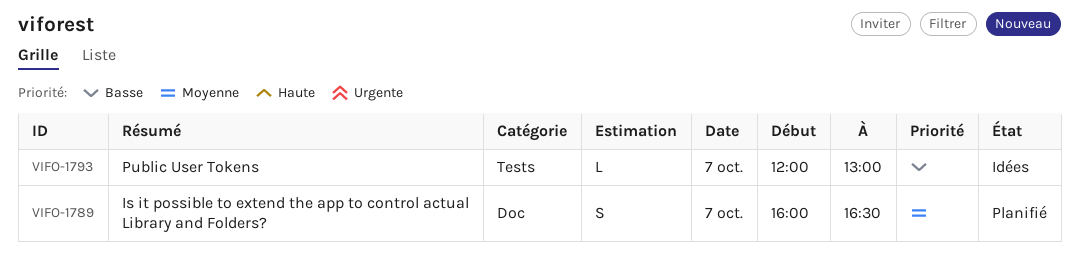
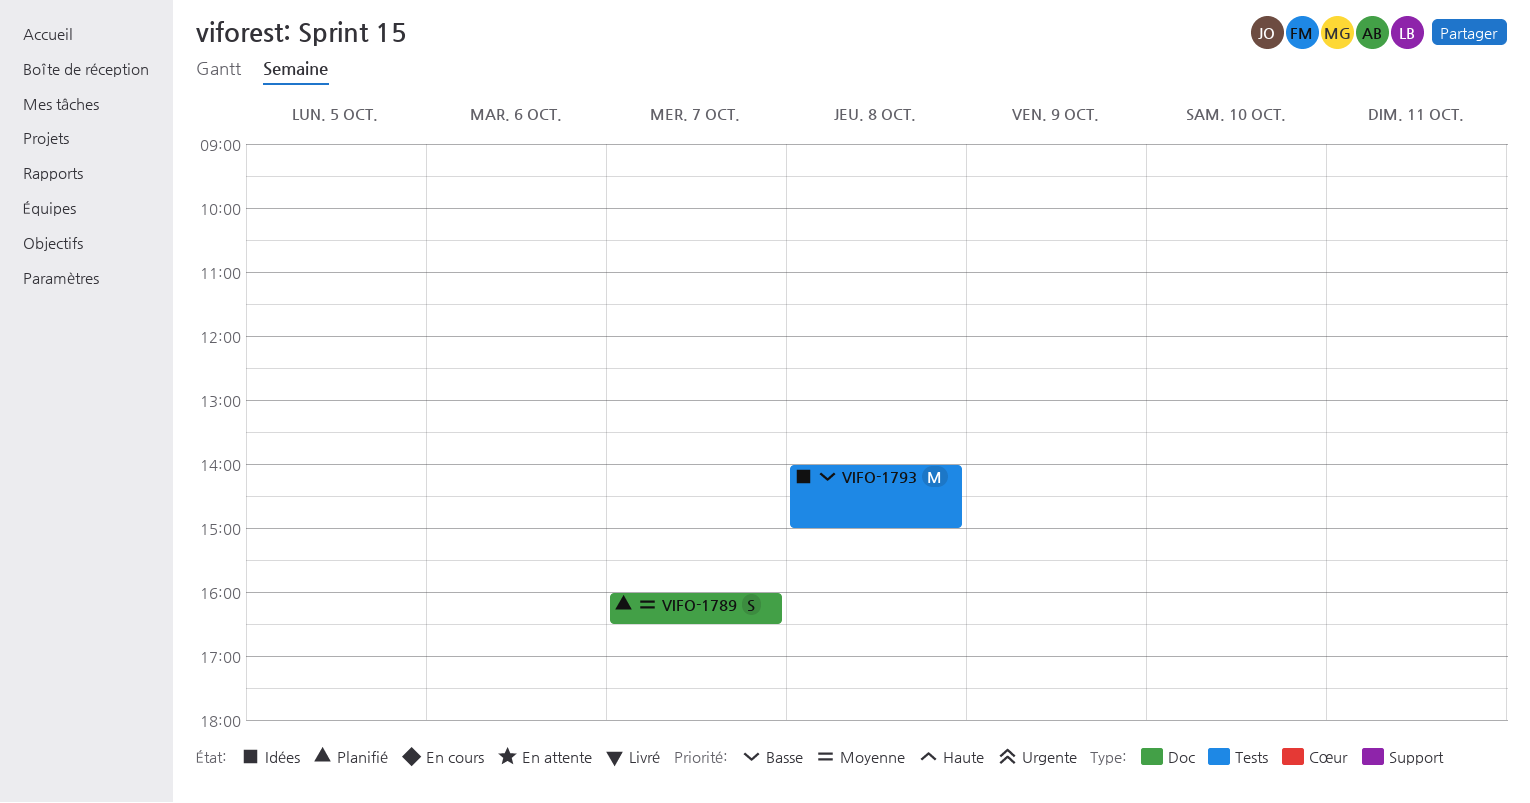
VIFO-1793, estimate: L -> M
VIFO-1793, day: Oct 7 -> Oct 8
VIFO-1793, begins: 12:00 -> 14:00
VIFO-1793, ends: 13:00 -> 15:00

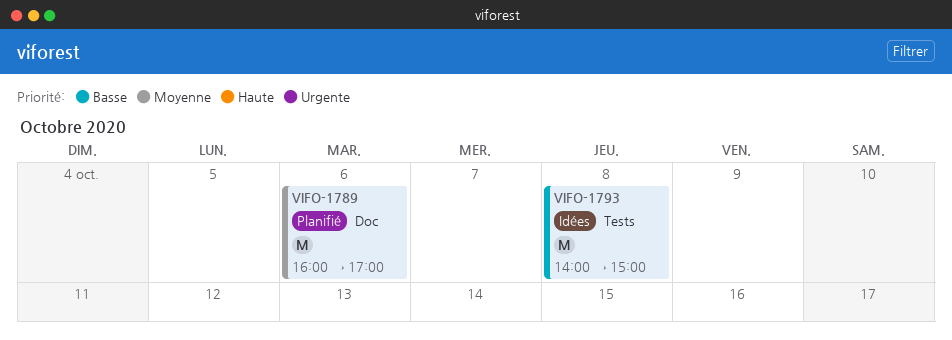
VIFO-1789, estimate: S -> M
VIFO-1789, day: Oct 7 -> Oct 6
VIFO-1789, ends: 16:30 -> 17:00

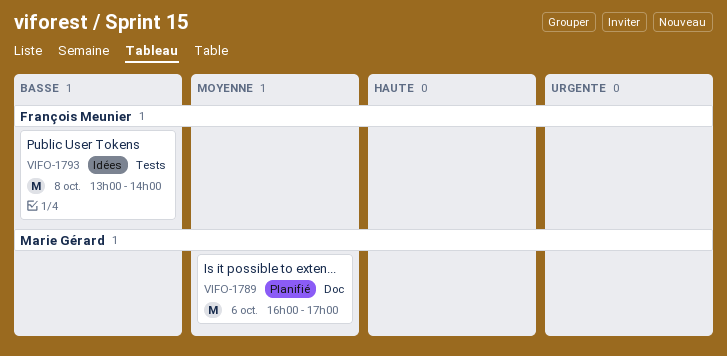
VIFO-1793, begins: 14:00 -> 13:00
VIFO-1793, ends: 15:00 -> 14:00

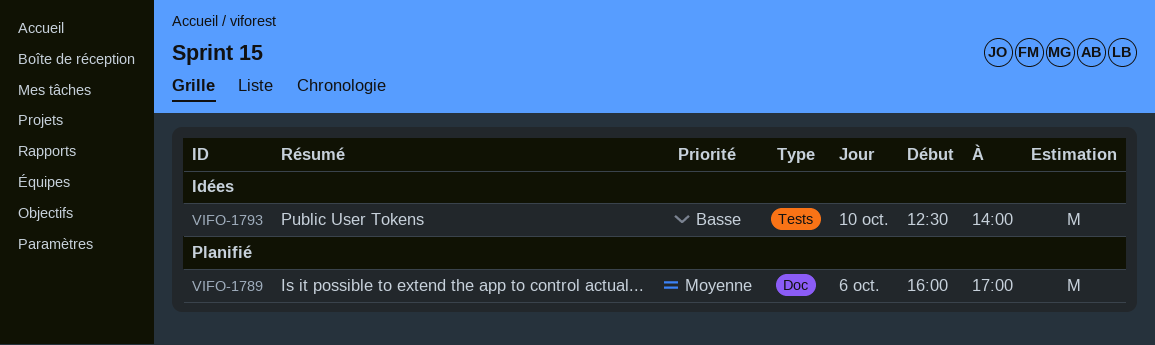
VIFO-1793, day: Oct 8 -> Oct 10
VIFO-1793, begins: 13:00 -> 12:30

